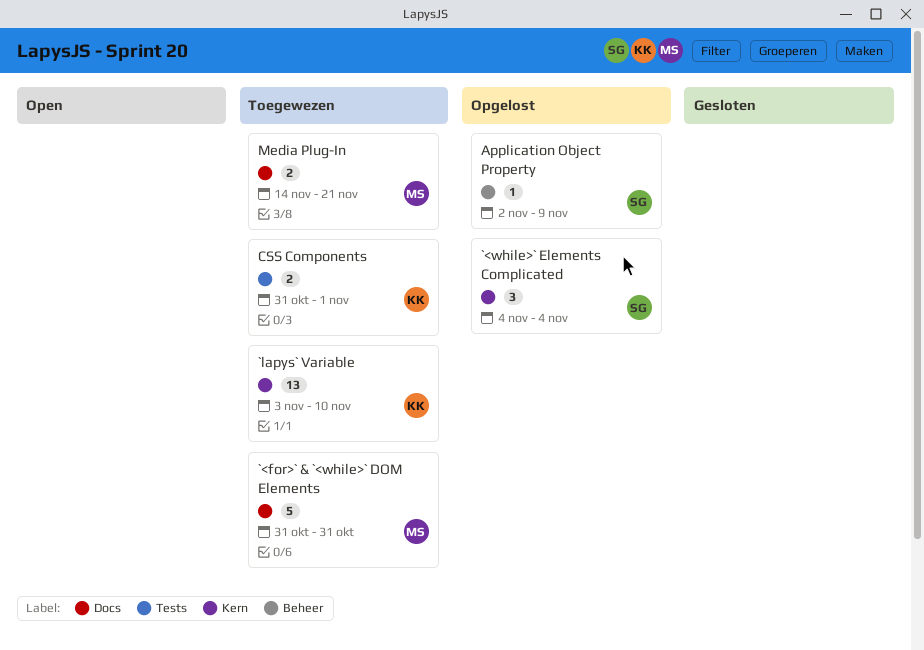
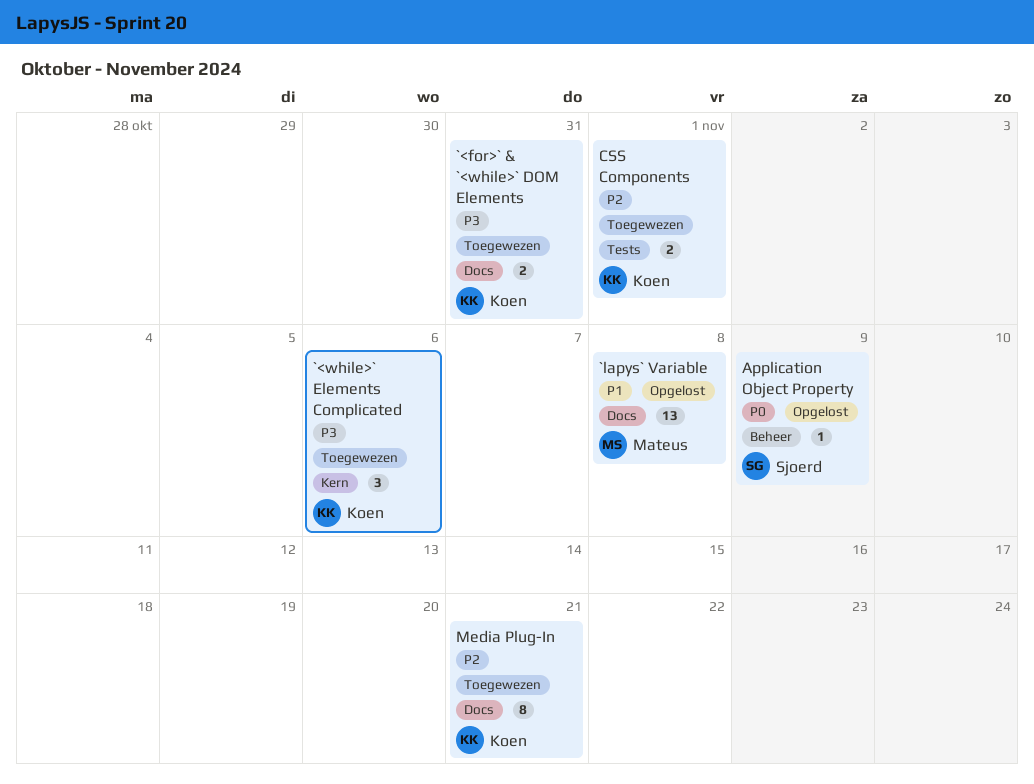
`<for>` & `<while>` DOM Elements, owner: Mateus -> Koen
`<for>` & `<while>` DOM Elements, estimate: 5 -> 2
`<while>` Elements Complicated, status: Opgelost -> Toegewezen
`<while>` Elements Complicated, owner: Sjoerd -> Koen
`<while>` Elements Complicated, due: Nov 4 -> Nov 6
`lapys` Variable, status: Toegewezen -> Opgelost
`lapys` Variable, owner: Koen -> Mateus
`lapys` Variable, label: Kern -> Docs
`lapys` Variable, due: Nov 10 -> Nov 8
Media Plug-In, owner: Mateus -> Koen
Media Plug-In, estimate: 2 -> 8

